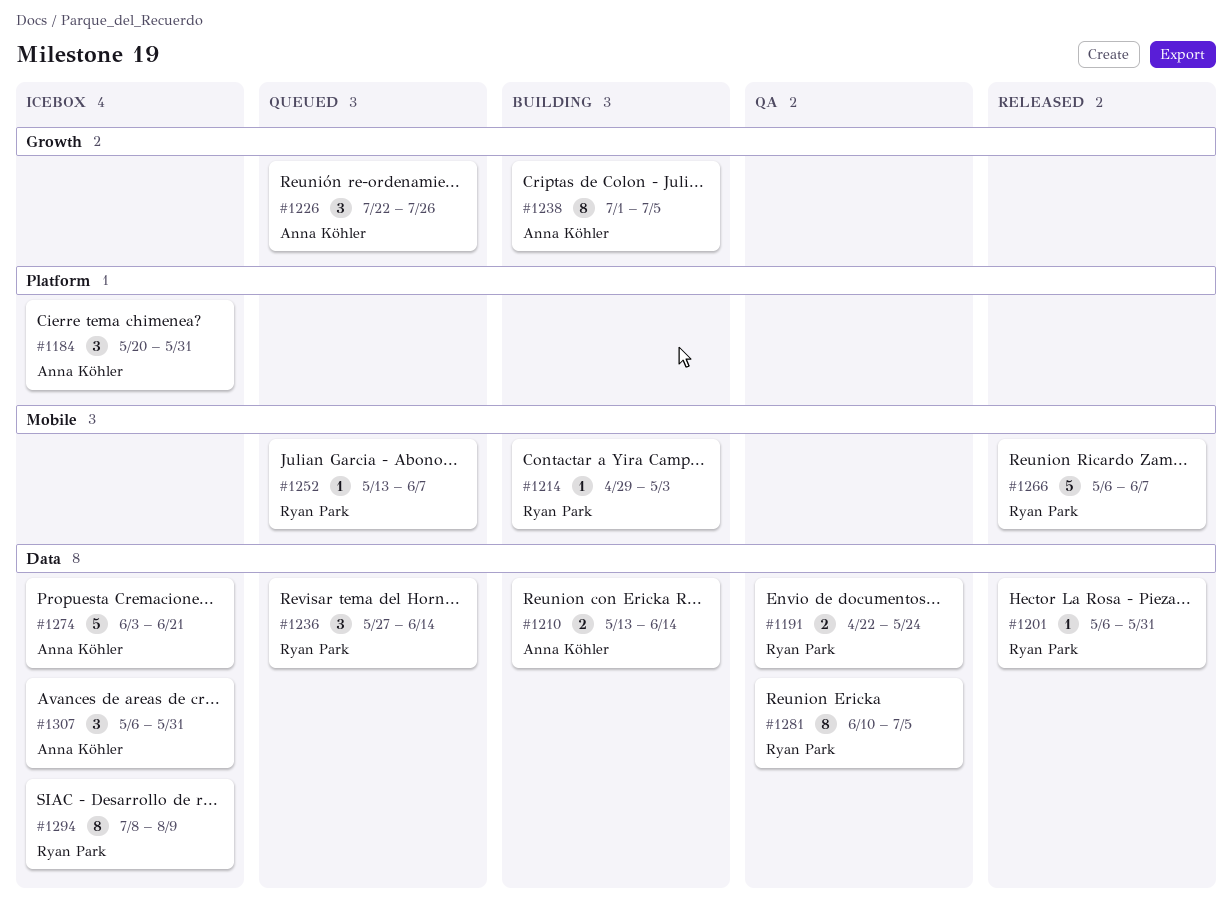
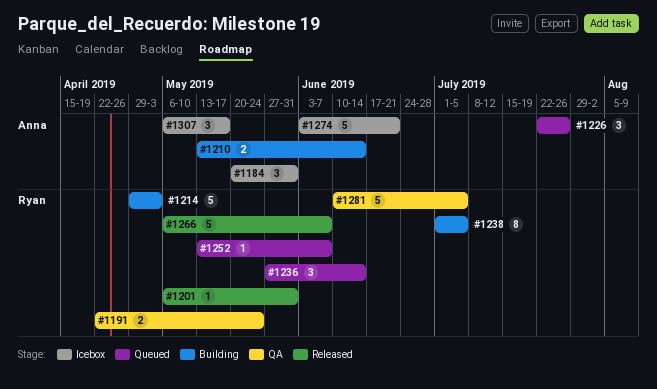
#1214, estimate: 1 -> 5
#1238, owner: Anna Köhler -> Ryan Park
#1281, estimate: 8 -> 5
#1294: present -> none
#1307, due: May 31 -> May 17

